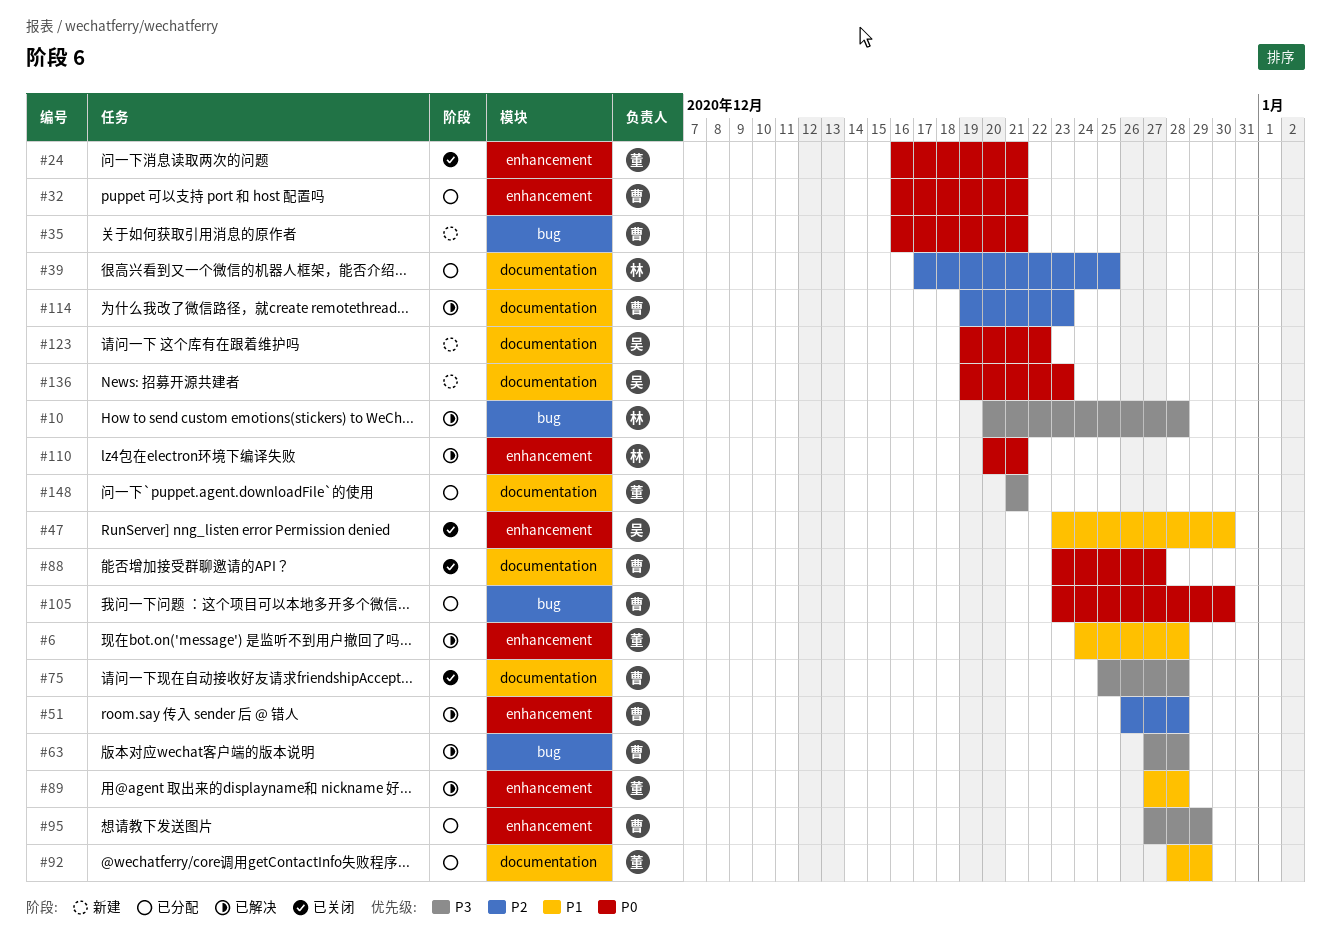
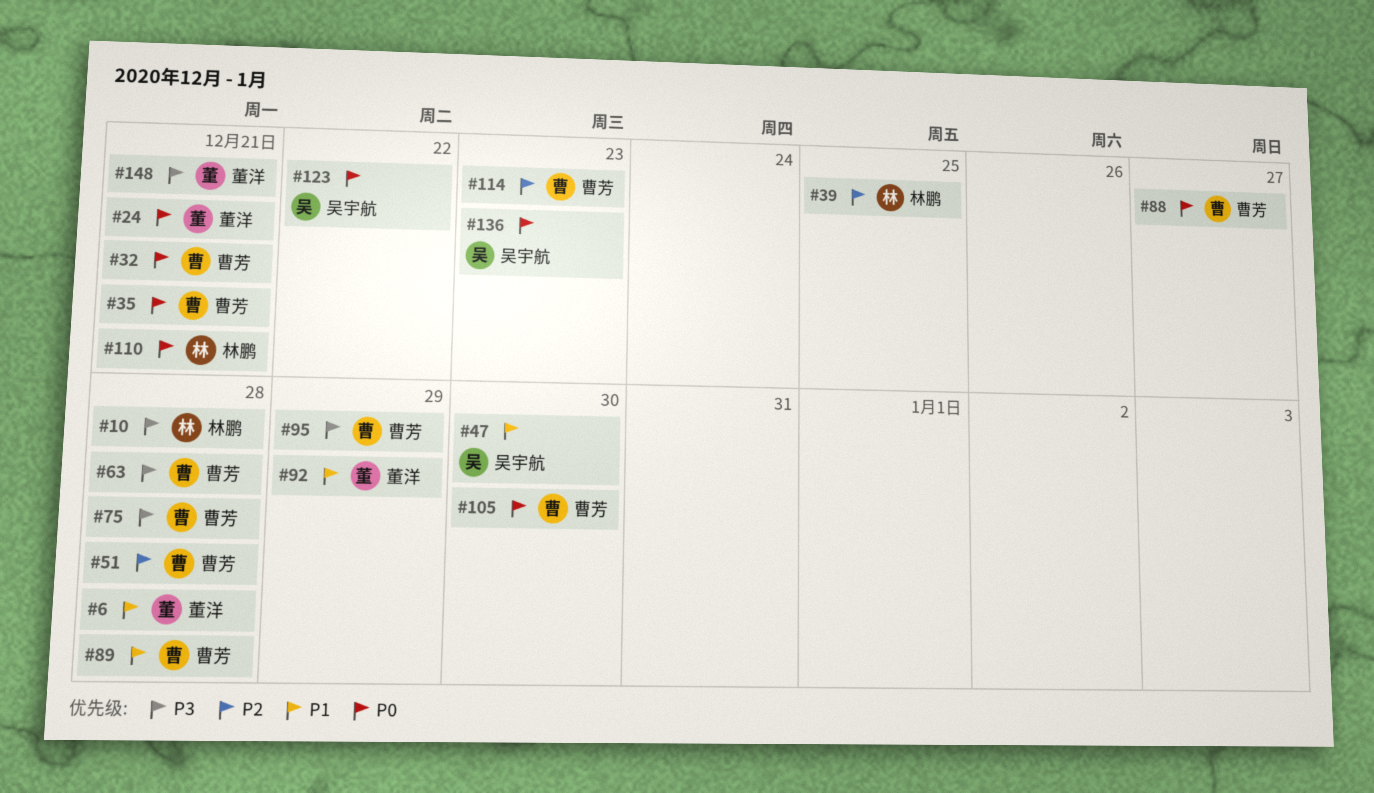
#89, owner: 董洋 -> 曹芳

